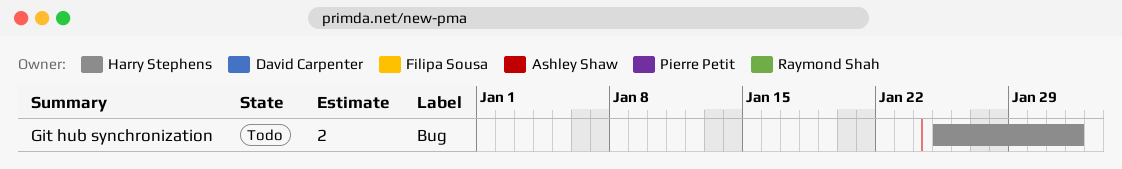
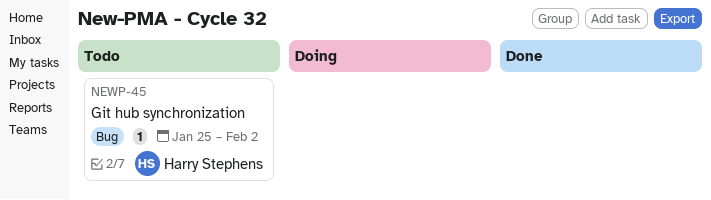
Git hub synchronization, estimate: 2 -> 1
Git hub synchronization, due: Feb 1 -> Feb 2

